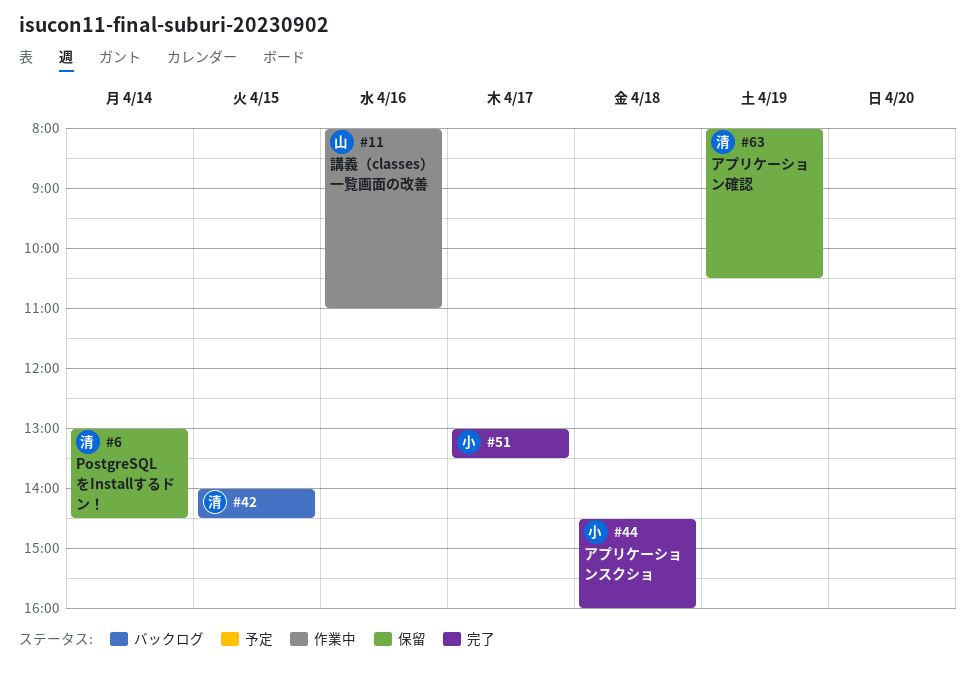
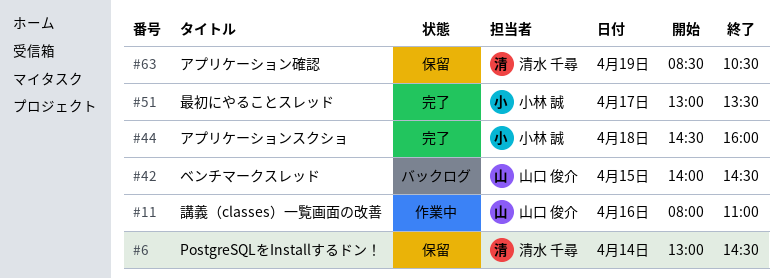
#42, owner: 清水 千尋 -> 山口 俊介
#63, begins: 08:00 -> 08:30

